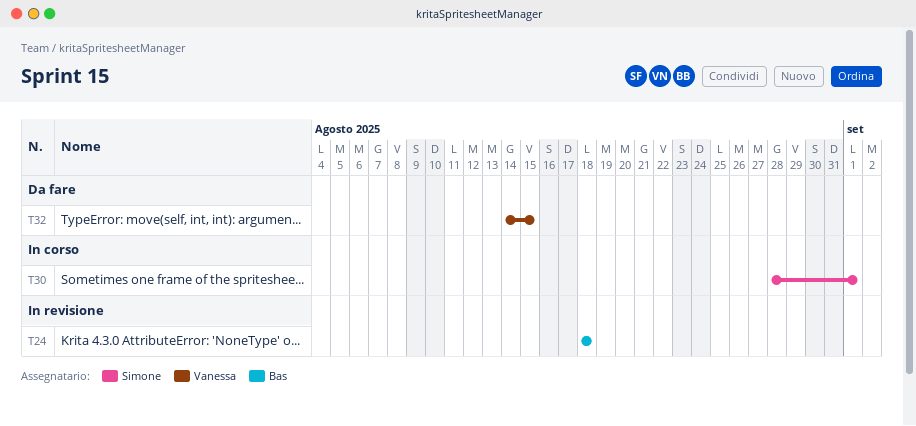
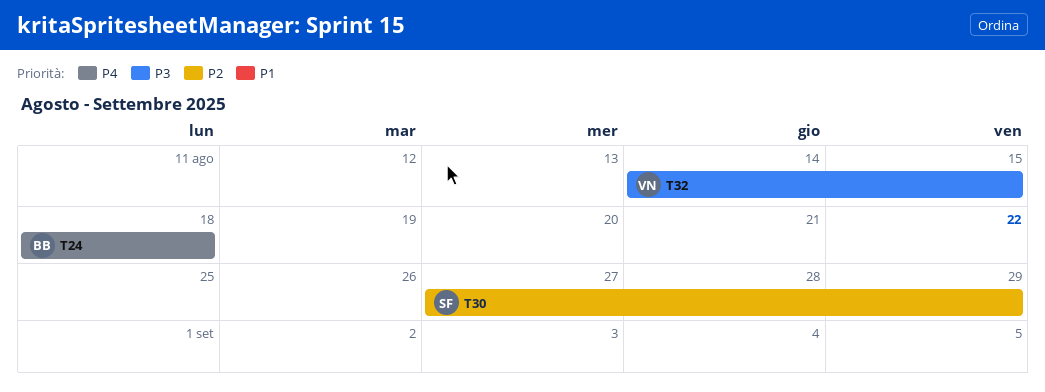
T30, start: Aug 28 -> Aug 27
T30, due: Sep 1 -> Aug 29

